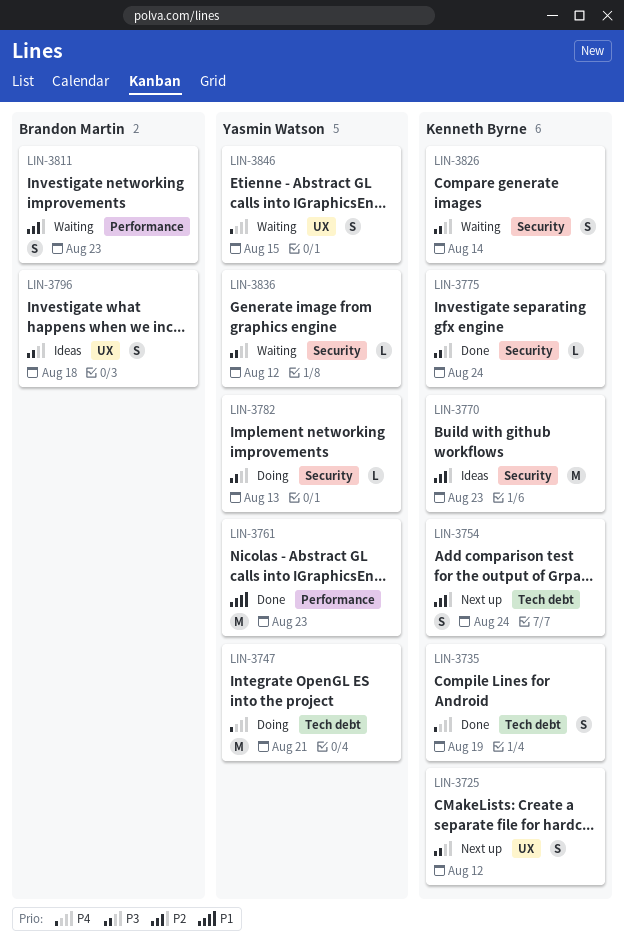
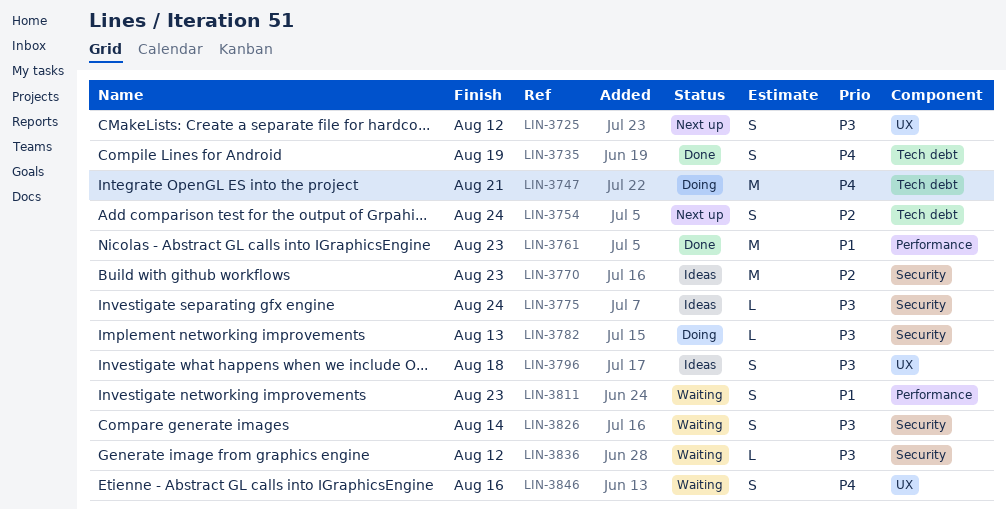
LIN-3775, status: Done -> Ideas
LIN-3811, priority: P2 -> P1
LIN-3846, due: Aug 15 -> Aug 16

